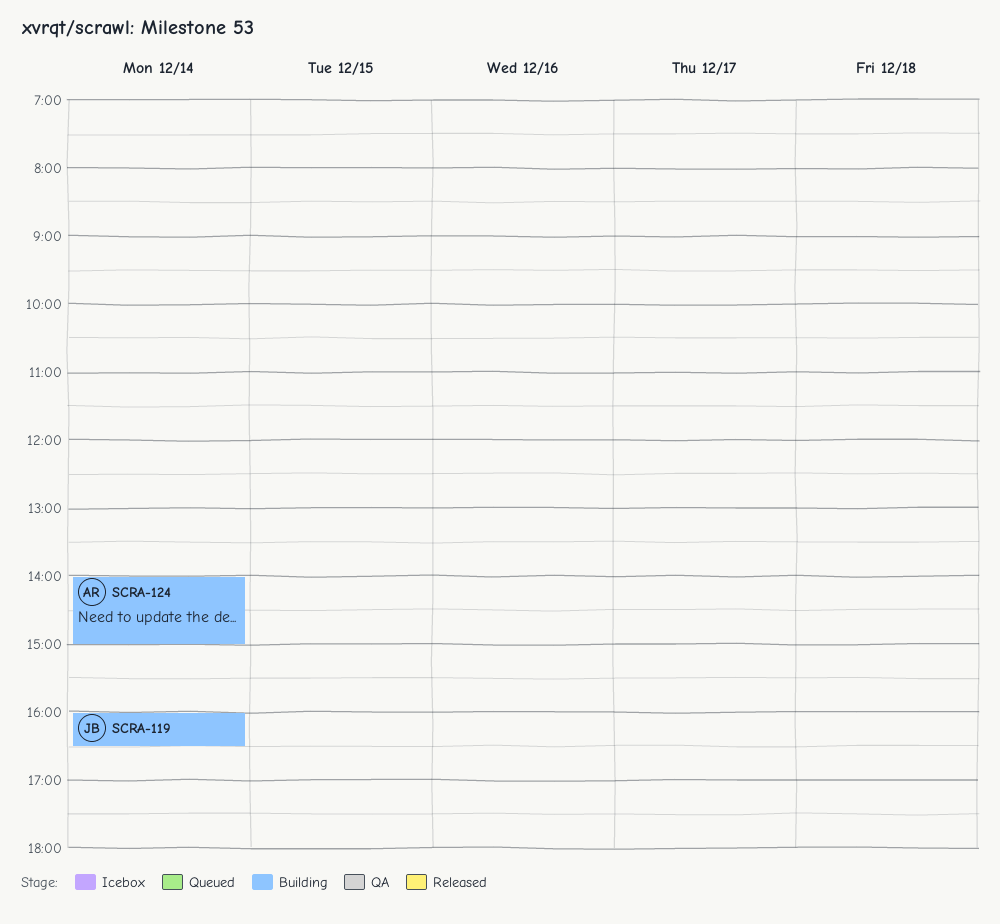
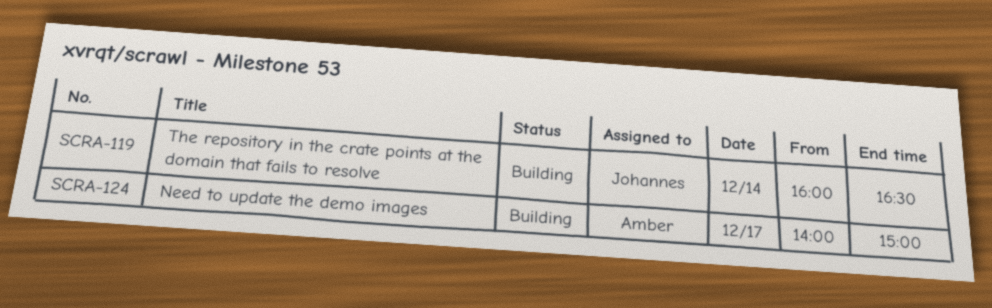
SCRA-124, day: Dec 14 -> Dec 17

